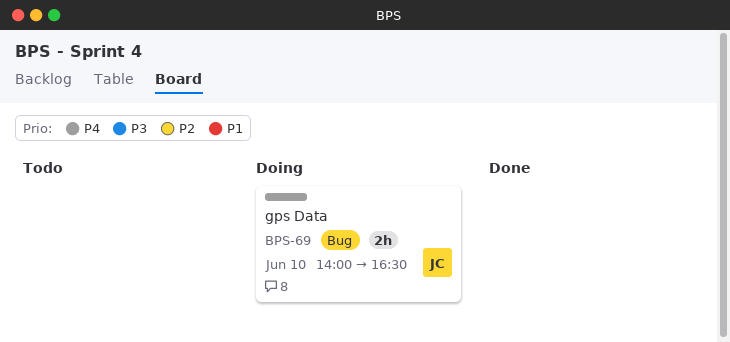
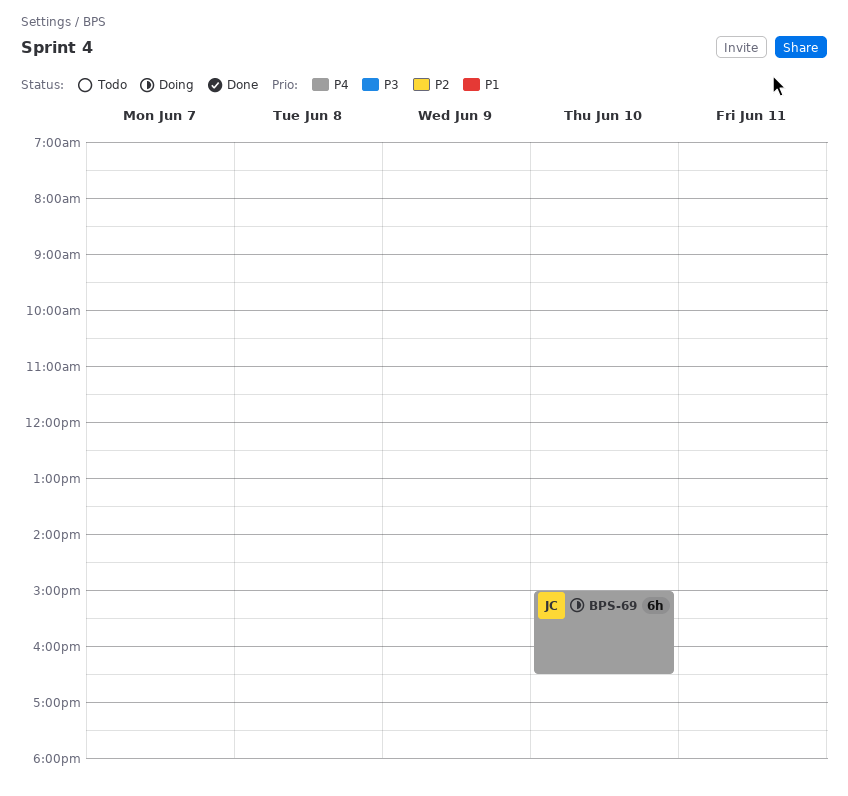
BPS-69, estimate: 2h -> 6h
BPS-69, begins: 14:00 -> 15:00

